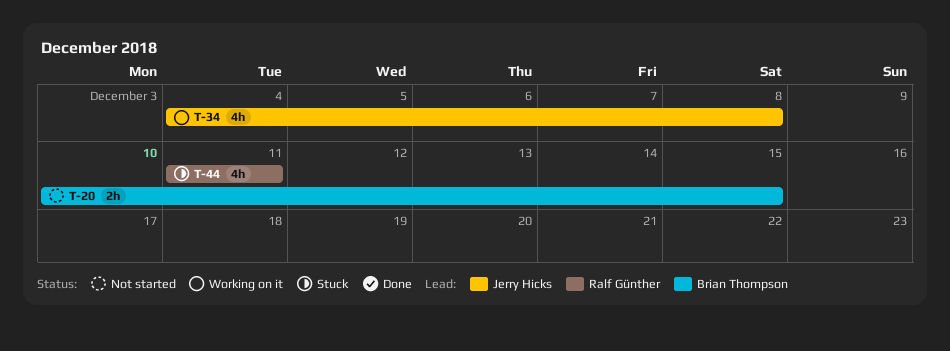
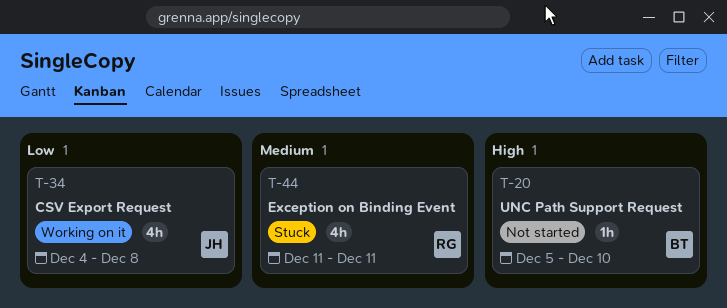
T-20, estimate: 2h -> 1h
T-20, start: Dec 10 -> Dec 5
T-20, due: Dec 15 -> Dec 10

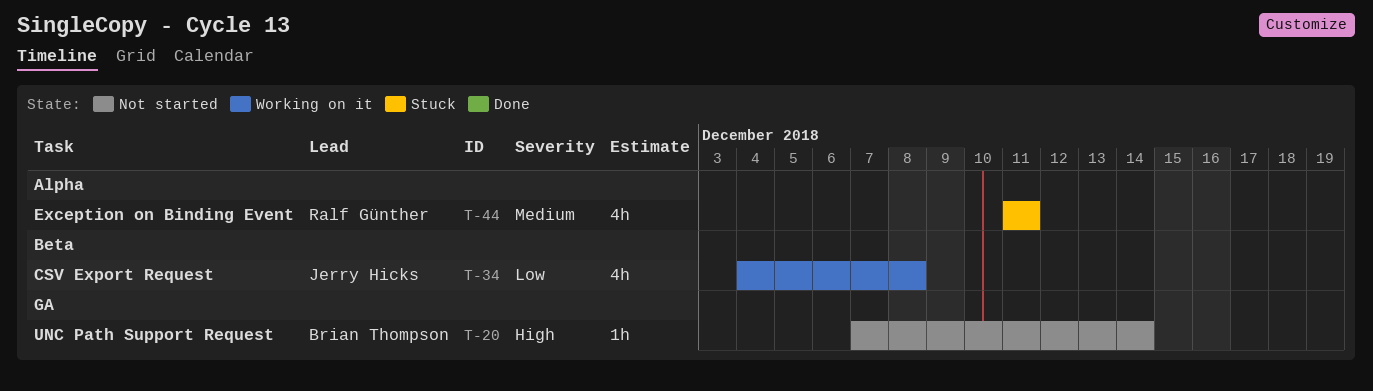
T-20, start: Dec 5 -> Dec 7
T-20, due: Dec 10 -> Dec 14

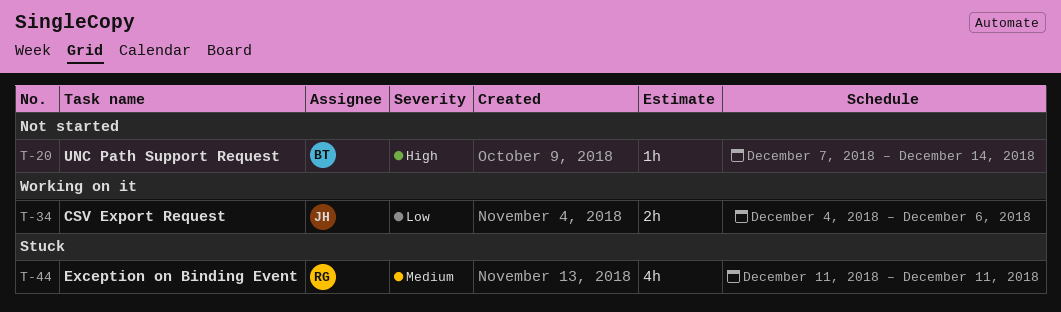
T-34, estimate: 4h -> 2h
T-34, due: Dec 8 -> Dec 6

